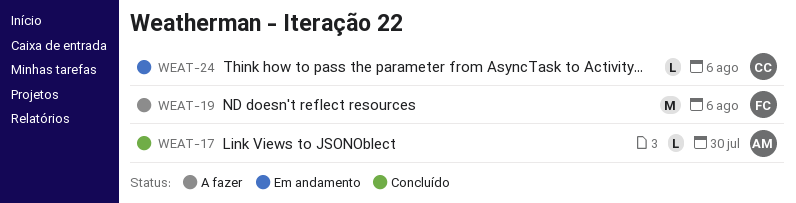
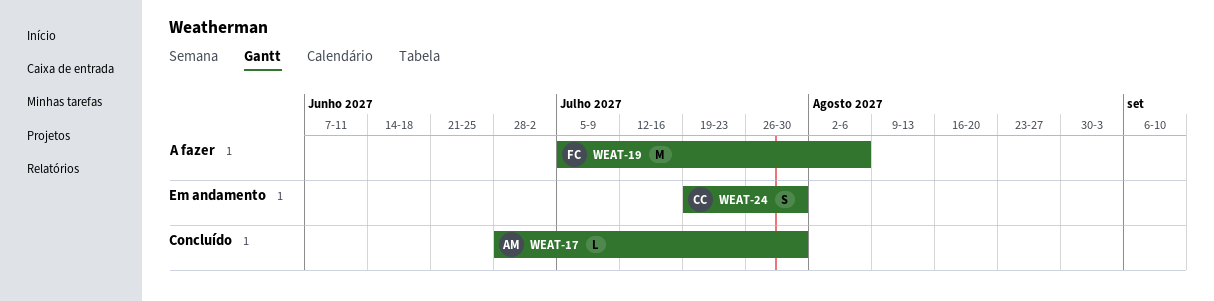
WEAT-24, estimate: L -> S
WEAT-24, due: Aug 6 -> Jul 30

